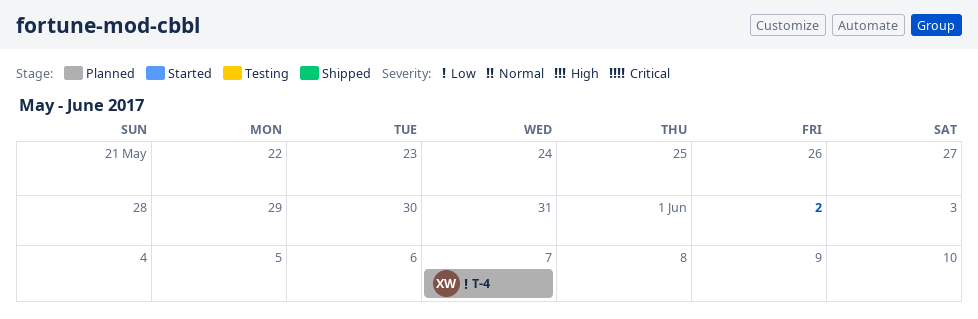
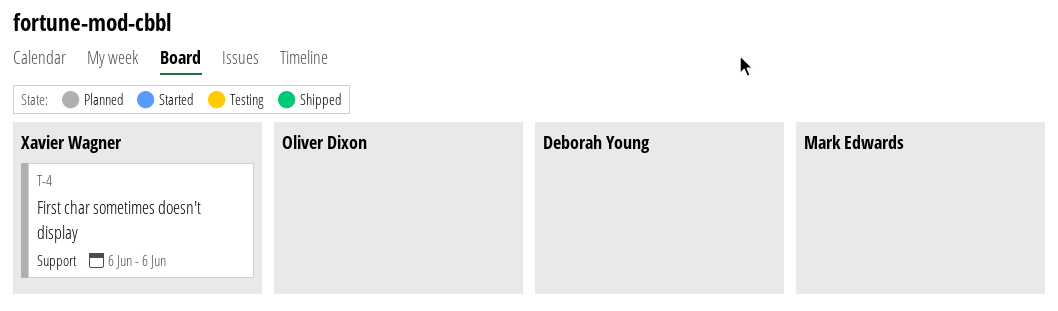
T-4, start: Jun 7 -> Jun 6
T-4, due: Jun 7 -> Jun 6

